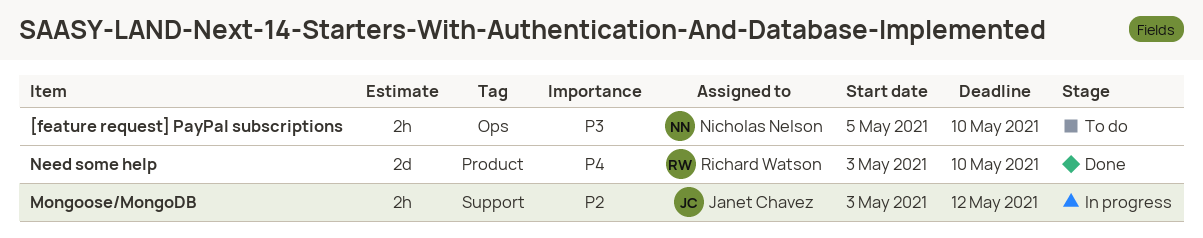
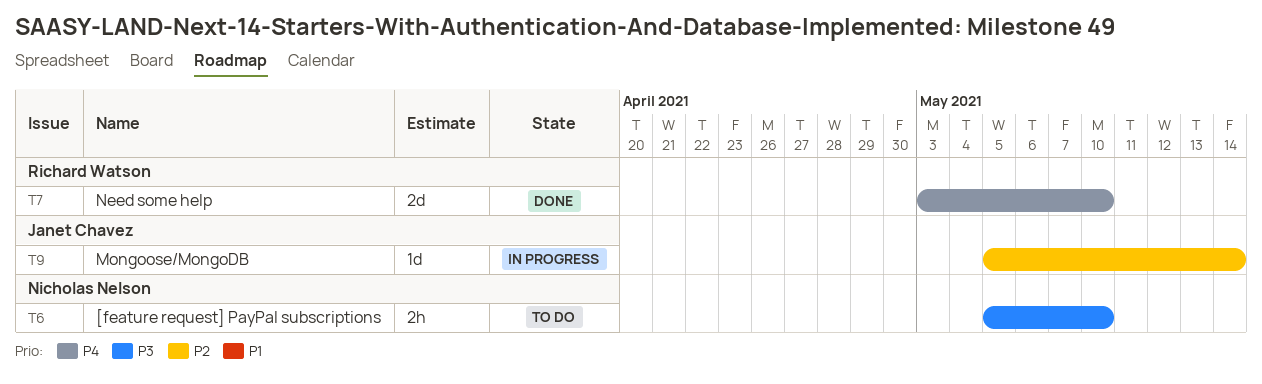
Mongoose/MongoDB, estimate: 2h -> 1d
Mongoose/MongoDB, start: May 3 -> May 5
Mongoose/MongoDB, due: May 12 -> May 14

